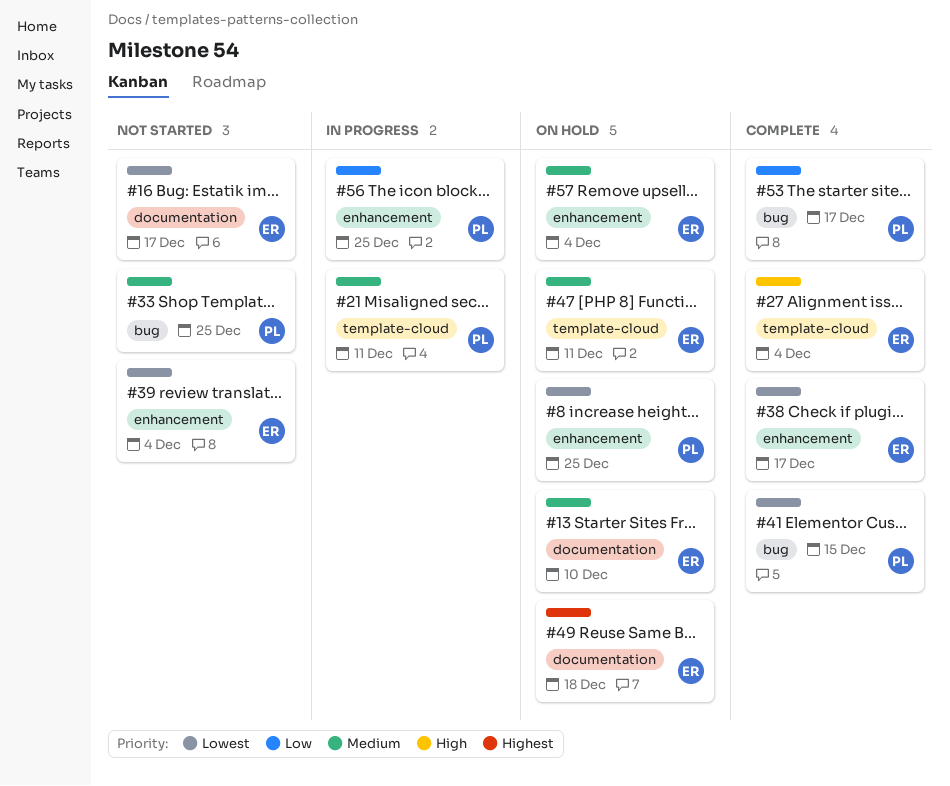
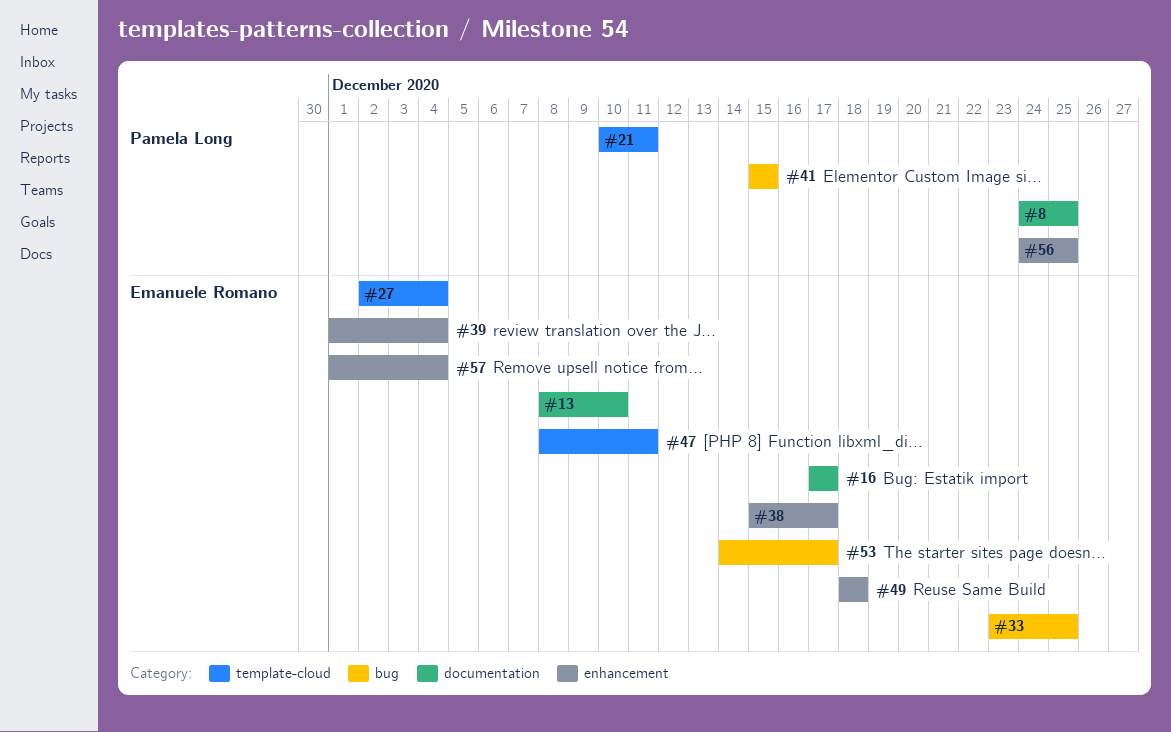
#8, label: enhancement -> documentation
#33, owner: Pamela Long -> Emanuele Romano
#49, label: documentation -> enhancement
#53, owner: Pamela Long -> Emanuele Romano

